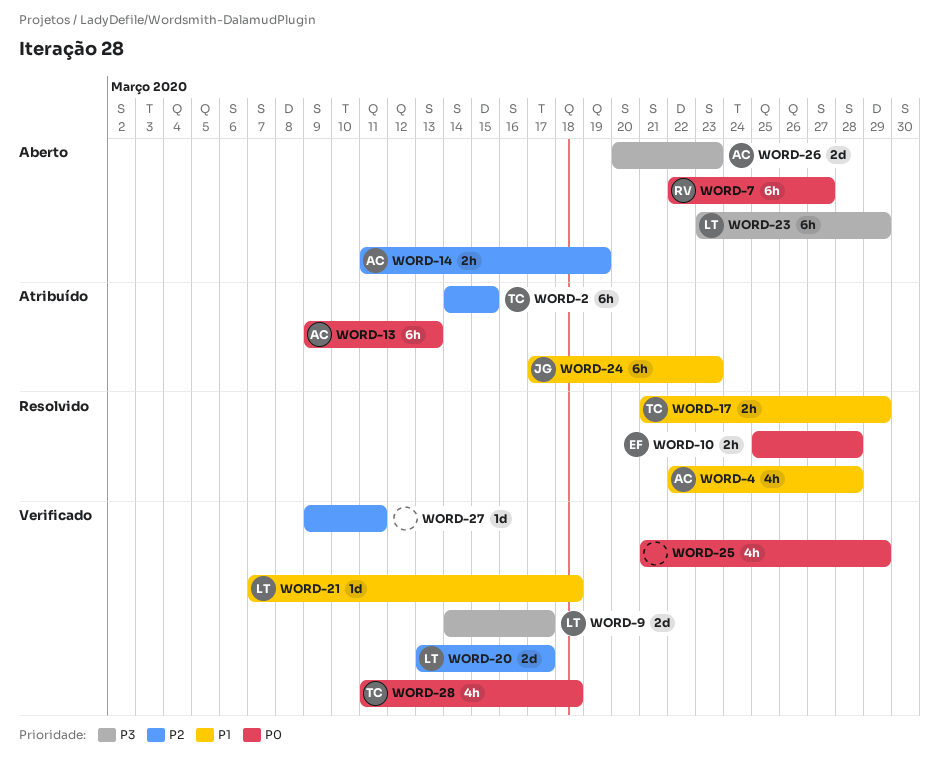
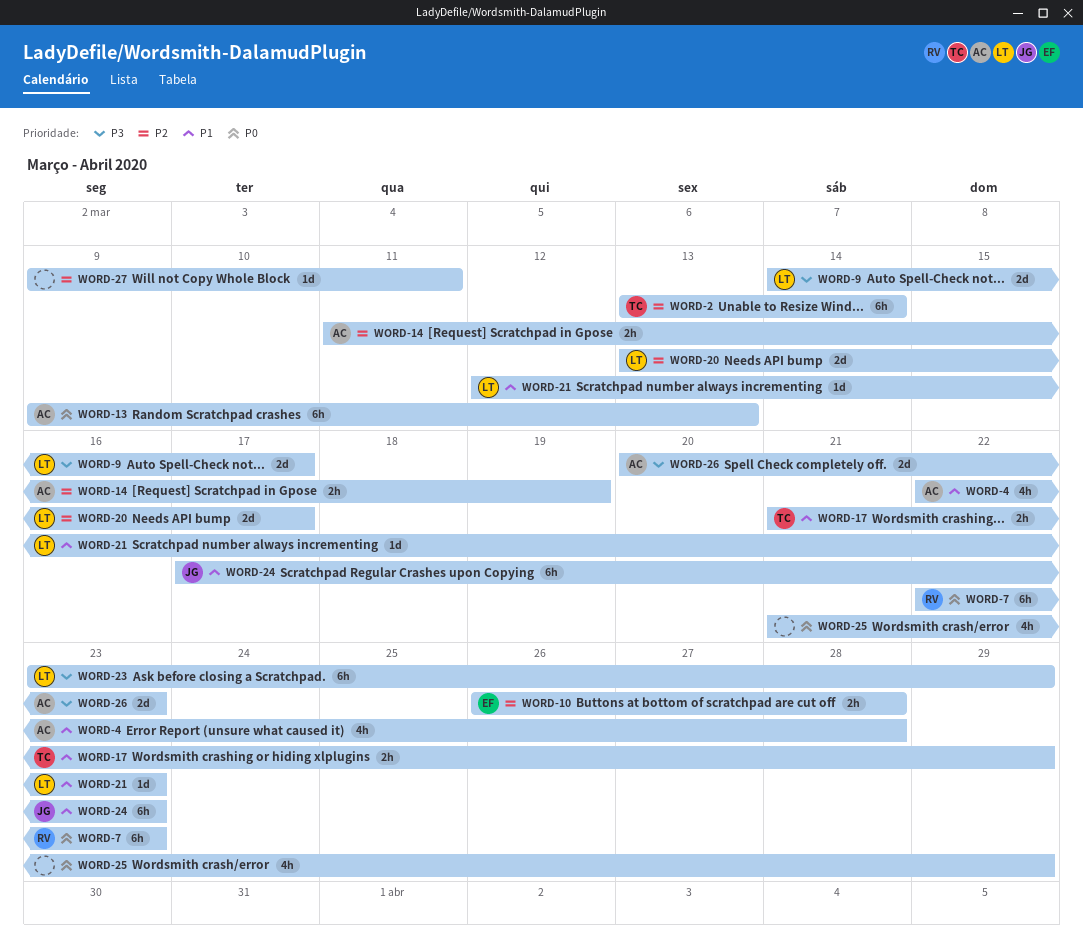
WORD-2, start: Mar 14 -> Mar 13
WORD-2, due: Mar 15 -> Mar 14
WORD-7, due: Mar 27 -> Mar 23
WORD-10, priority: P0 -> P2
WORD-10, start: Mar 25 -> Mar 26
WORD-21, start: Mar 7 -> Mar 12
WORD-21, due: Mar 18 -> Mar 23
WORD-28: present -> none

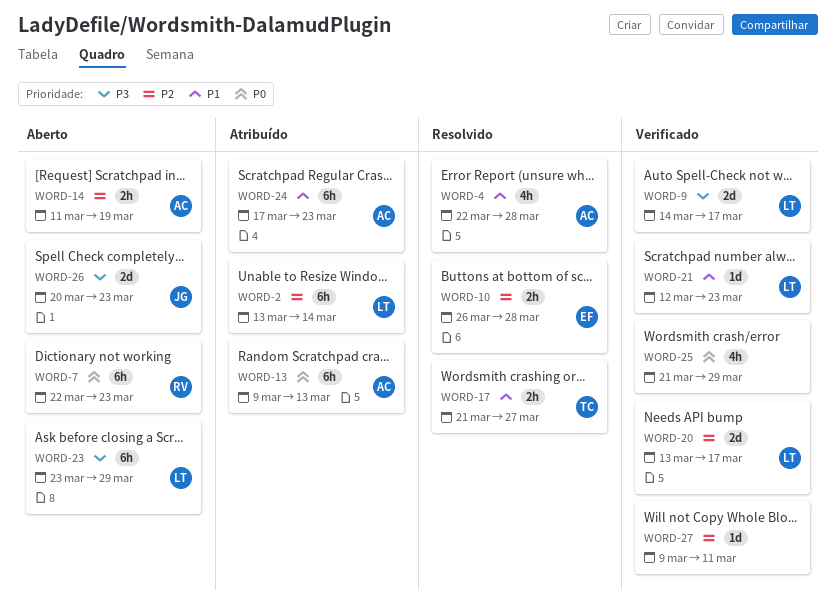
WORD-2, owner: TC -> LT
WORD-17, due: Mar 29 -> Mar 27
WORD-24, owner: JG -> AC
WORD-26, owner: AC -> JG

